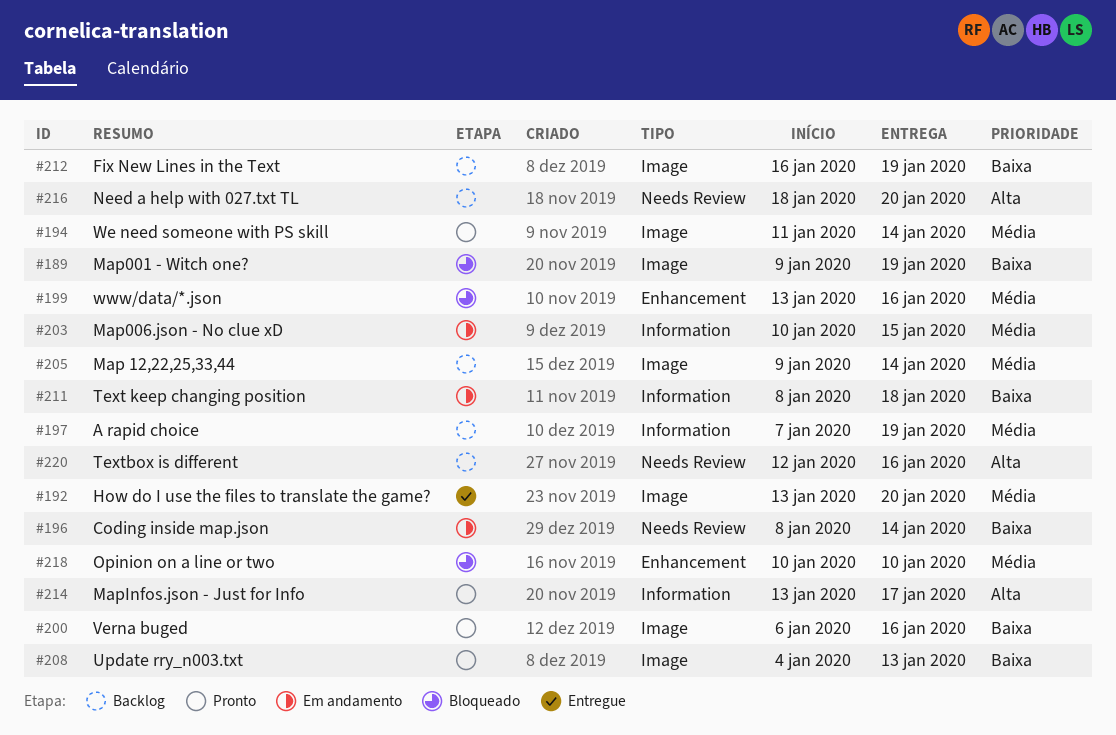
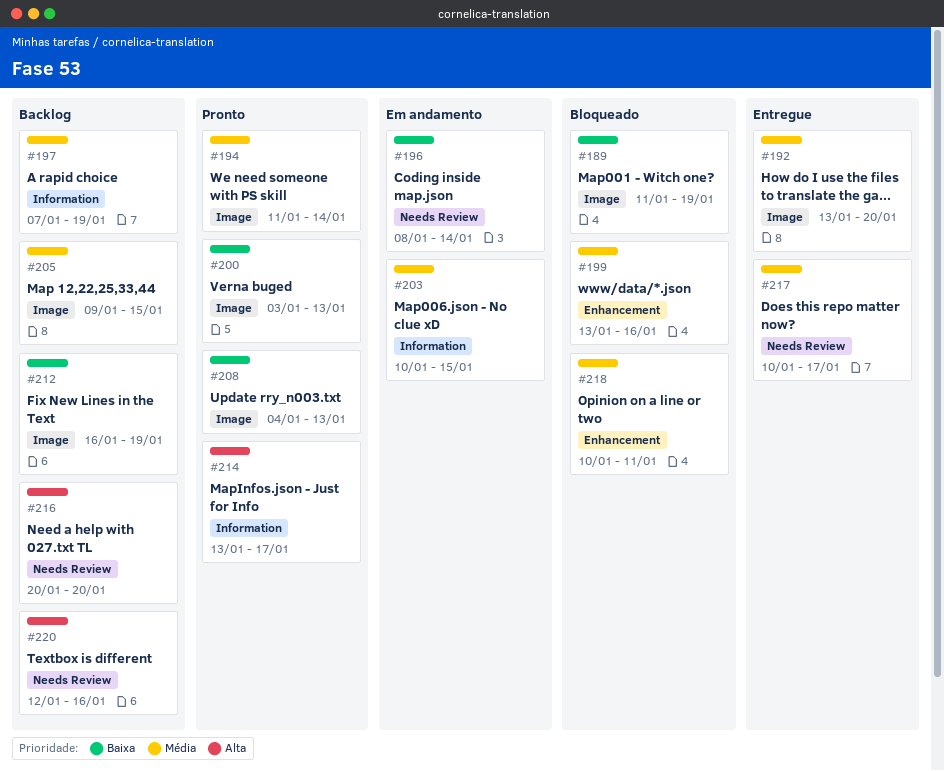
#189, start: Jan 9 -> Jan 11
#200, start: Jan 6 -> Jan 3
#200, due: Jan 16 -> Jan 13
#205, due: Jan 14 -> Jan 15
#211: present -> none
#216, start: Jan 18 -> Jan 20
#217: none -> present
#218, due: Jan 10 -> Jan 11

